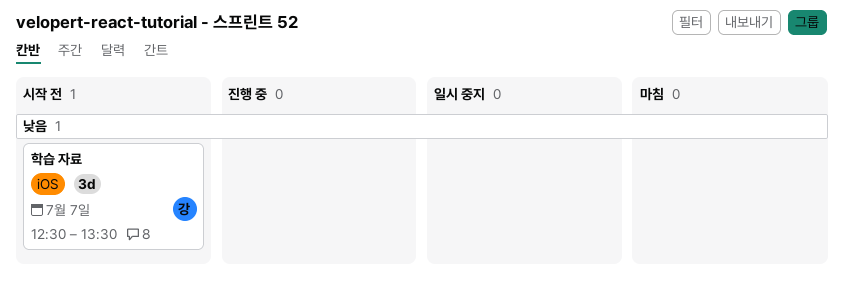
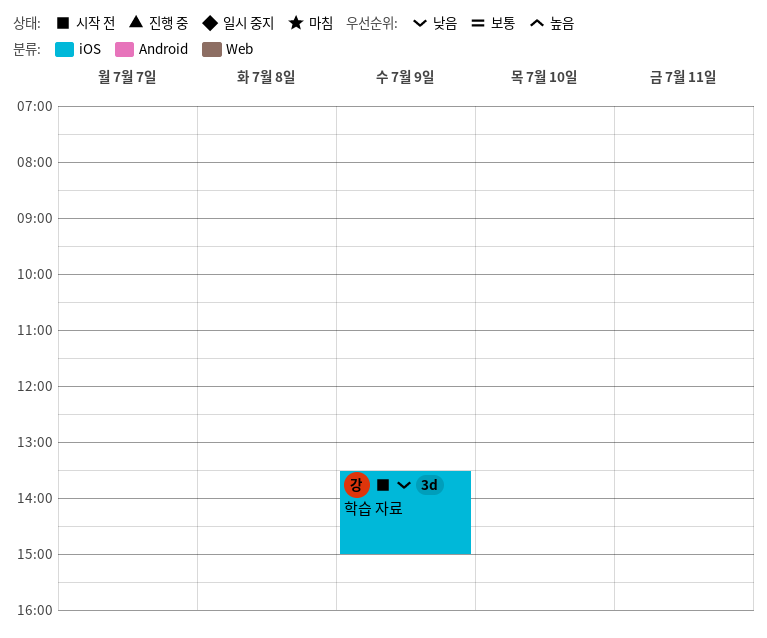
학습 자료, day: Jul 7 -> Jul 9
학습 자료, begins: 12:30 -> 13:30
학습 자료, ends: 13:30 -> 15:00

